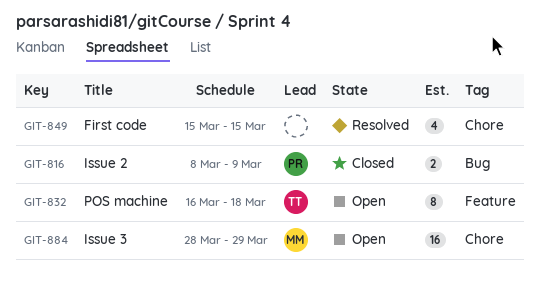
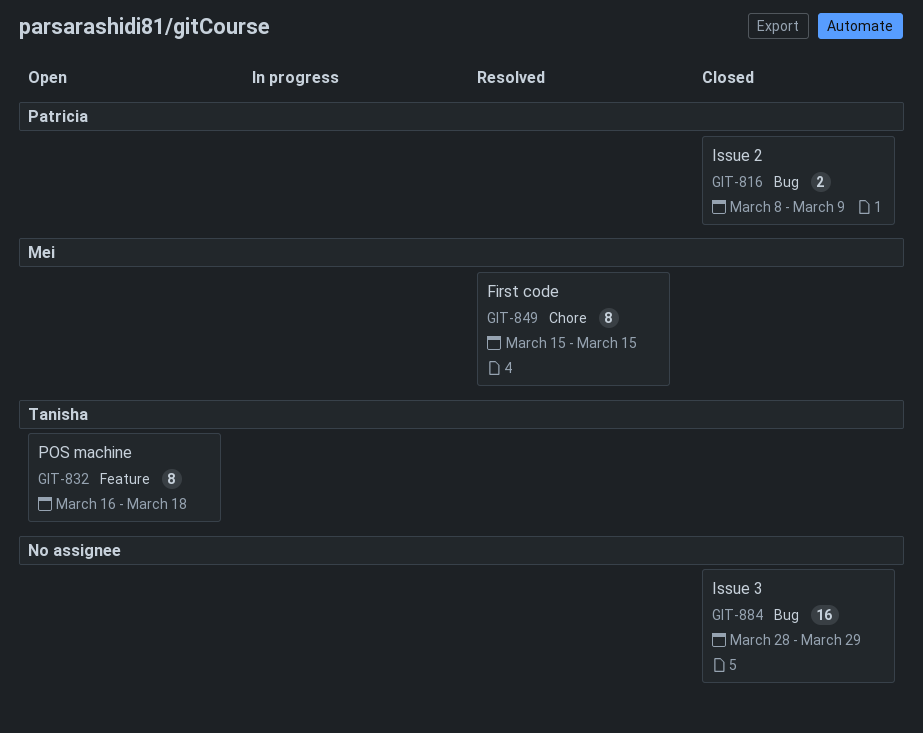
GIT-849, owner: none -> Mei
GIT-849, estimate: 4 -> 8
GIT-884, status: Open -> Closed
GIT-884, owner: Mei -> none
GIT-884, label: Chore -> Bug

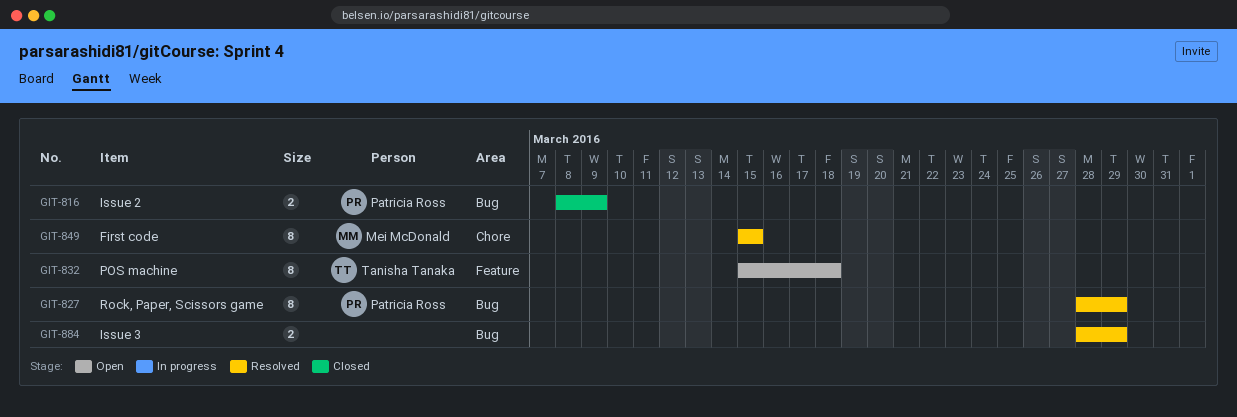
GIT-827: none -> present
GIT-832, start: Mar 16 -> Mar 15
GIT-884, status: Closed -> Resolved
GIT-884, estimate: 16 -> 2

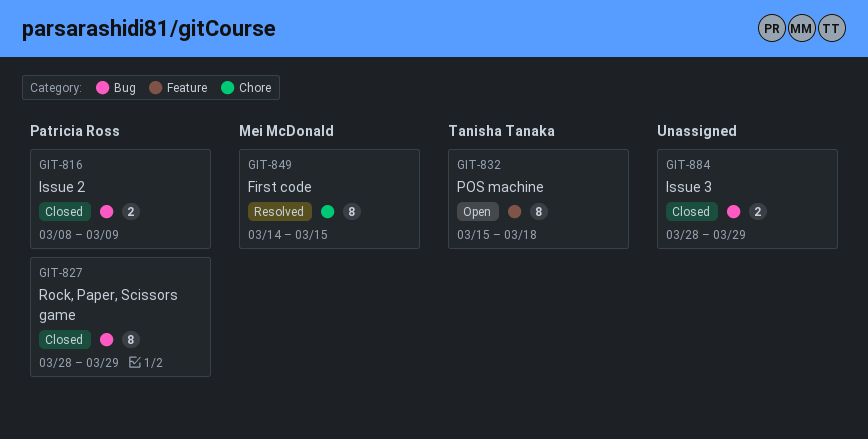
GIT-827, status: Resolved -> Closed
GIT-849, start: Mar 15 -> Mar 14
GIT-884, status: Resolved -> Closed

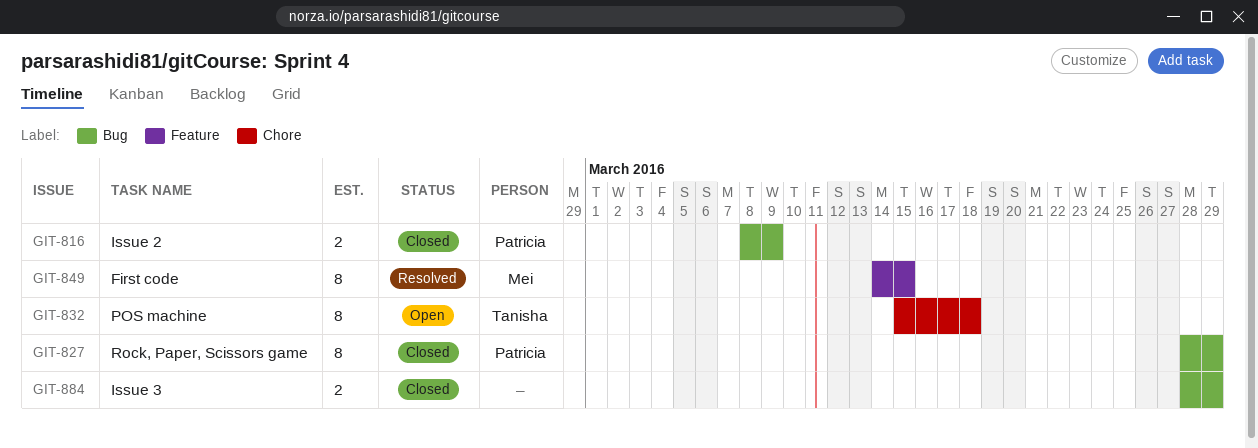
GIT-832, label: Feature -> Chore
GIT-849, label: Chore -> Feature

